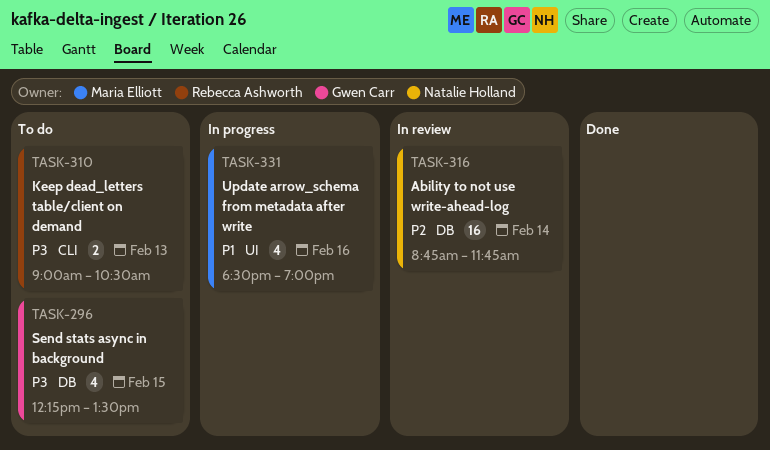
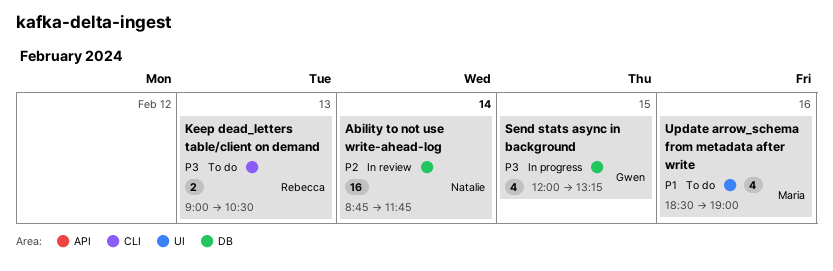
Send stats async in background, status: To do -> In progress
Send stats async in background, begins: 12:15 -> 12:00
Send stats async in background, ends: 13:30 -> 13:15
Update arrow_schema from metadata after write, status: In progress -> To do

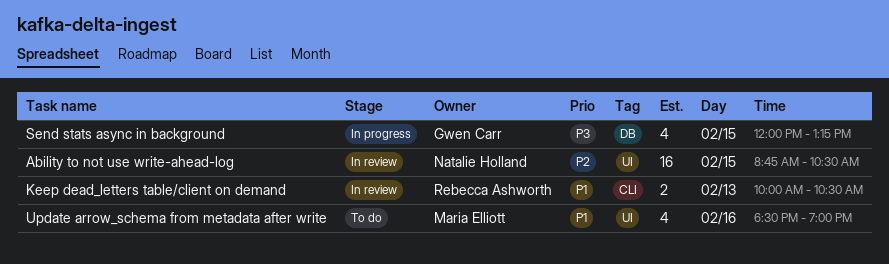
Ability to not use write-ahead-log, label: DB -> UI
Ability to not use write-ahead-log, day: Feb 14 -> Feb 15
Ability to not use write-ahead-log, ends: 11:45 -> 10:30
Keep dead_letters table/client on demand, status: To do -> In review
Keep dead_letters table/client on demand, priority: P3 -> P1
Keep dead_letters table/client on demand, begins: 09:00 -> 10:00

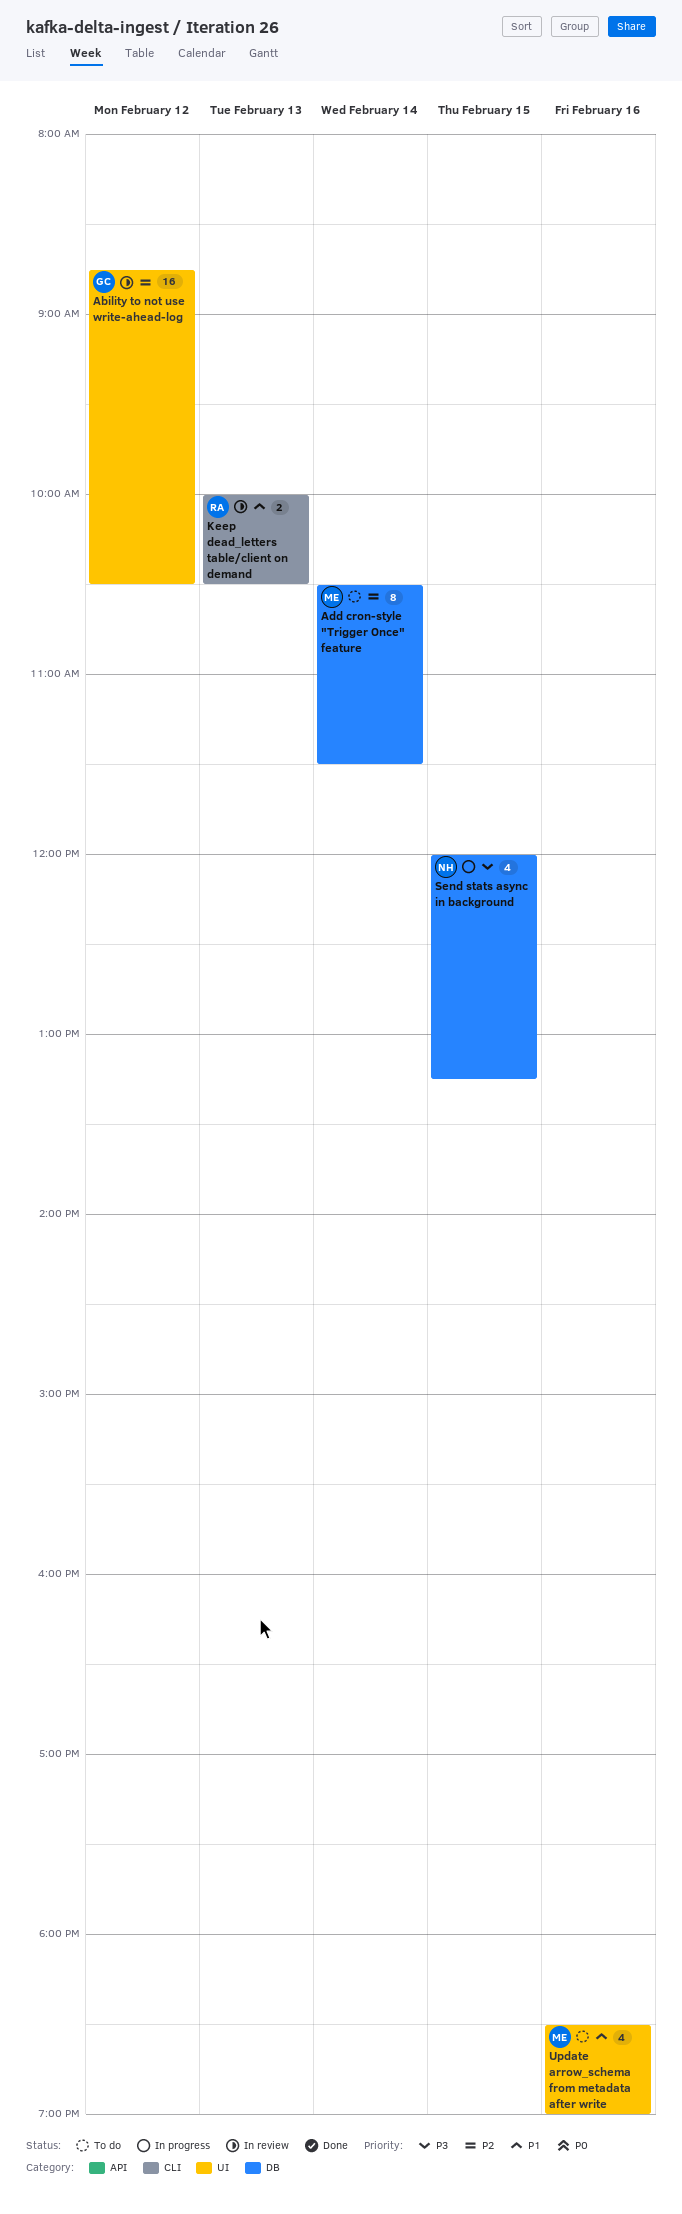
Ability to not use write-ahead-log, owner: Natalie Holland -> Gwen Carr
Ability to not use write-ahead-log, day: Feb 15 -> Feb 12
Add cron-style "Trigger Once" feature: none -> present
Send stats async in background, owner: Gwen Carr -> Natalie Holland

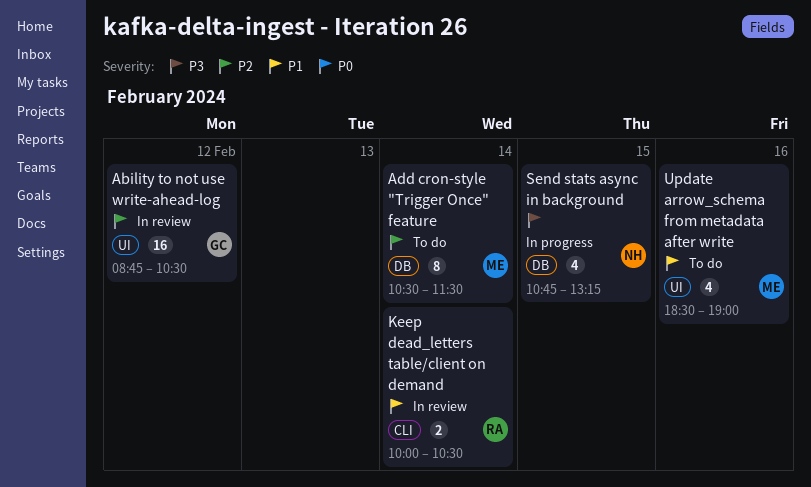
Keep dead_letters table/client on demand, day: Feb 13 -> Feb 14
Send stats async in background, begins: 12:00 -> 10:45

